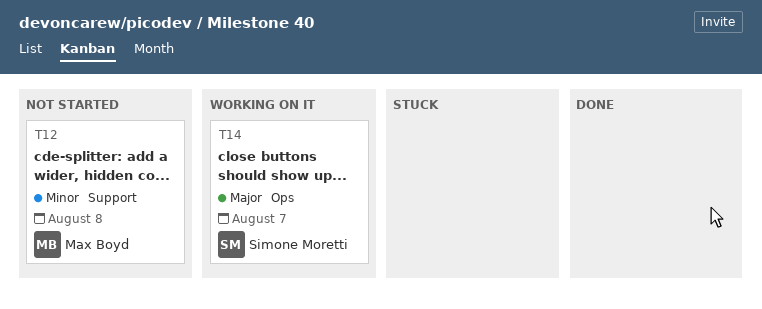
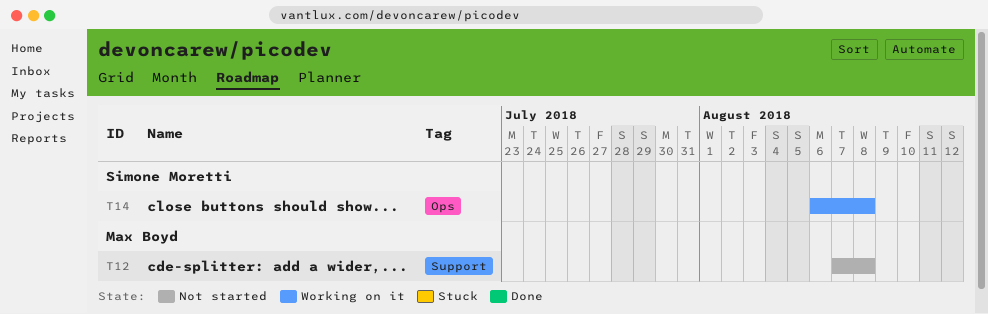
T14, due: Aug 7 -> Aug 8

